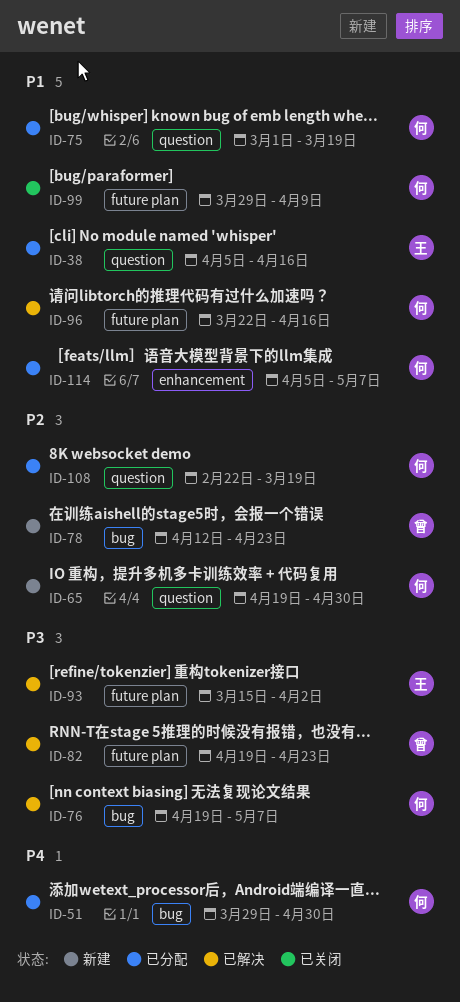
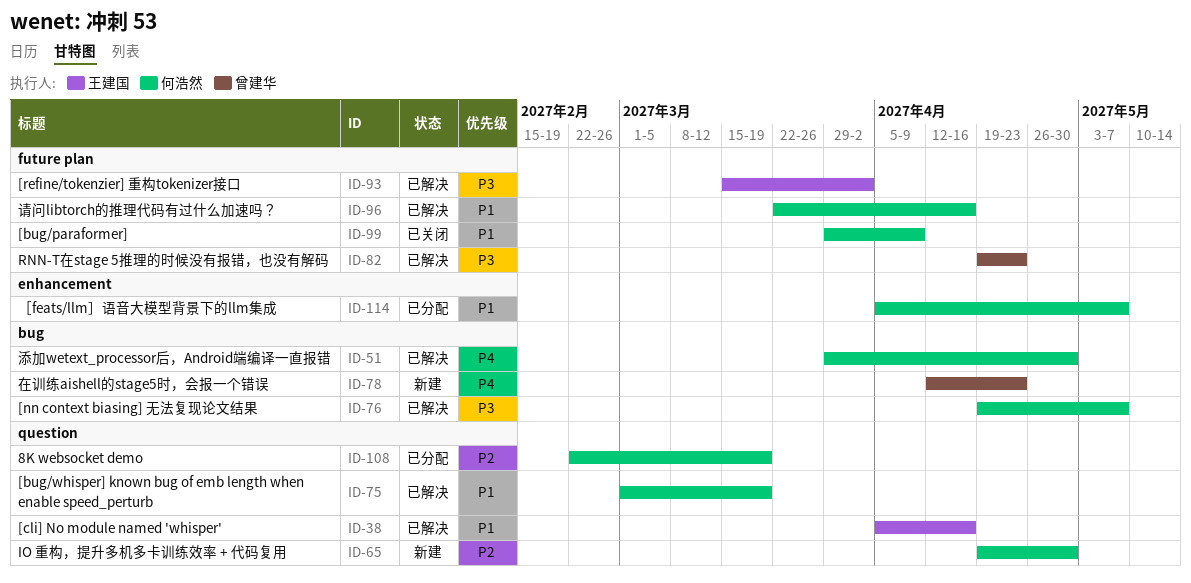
ID-38, status: 已分配 -> 已解决
ID-51, status: 已分配 -> 已解决
ID-75, status: 已分配 -> 已解决
ID-78, priority: P2 -> P4

